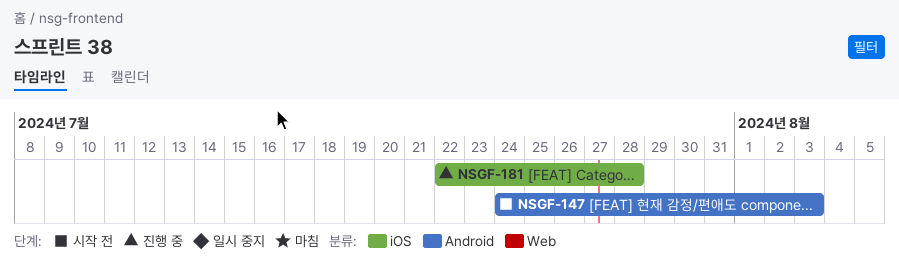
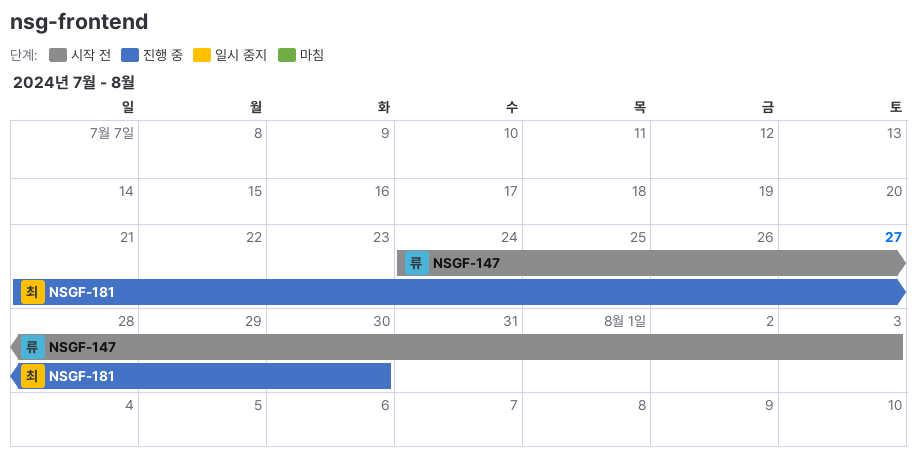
NSGF-181, start: Jul 22 -> Jul 21
NSGF-181, due: Jul 28 -> Jul 30

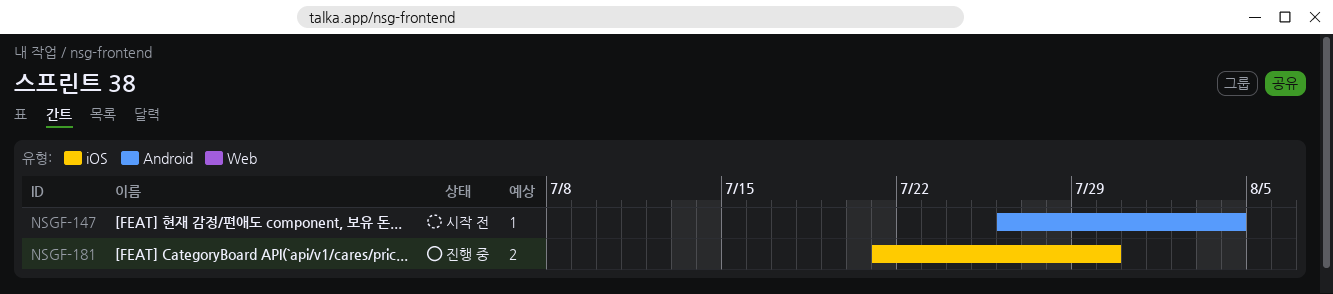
NSGF-147, start: Jul 24 -> Jul 26
NSGF-147, due: Aug 3 -> Aug 4

